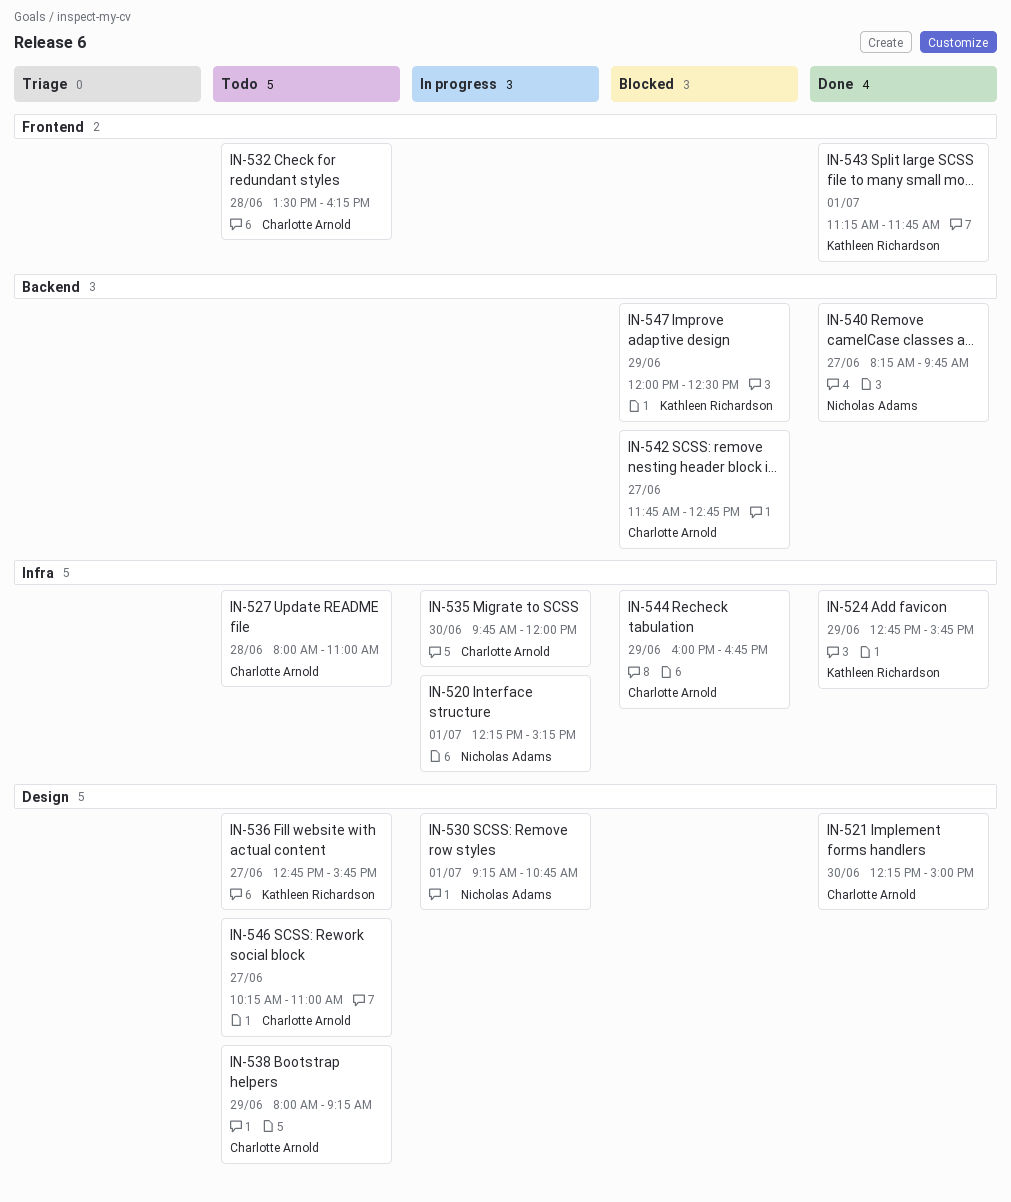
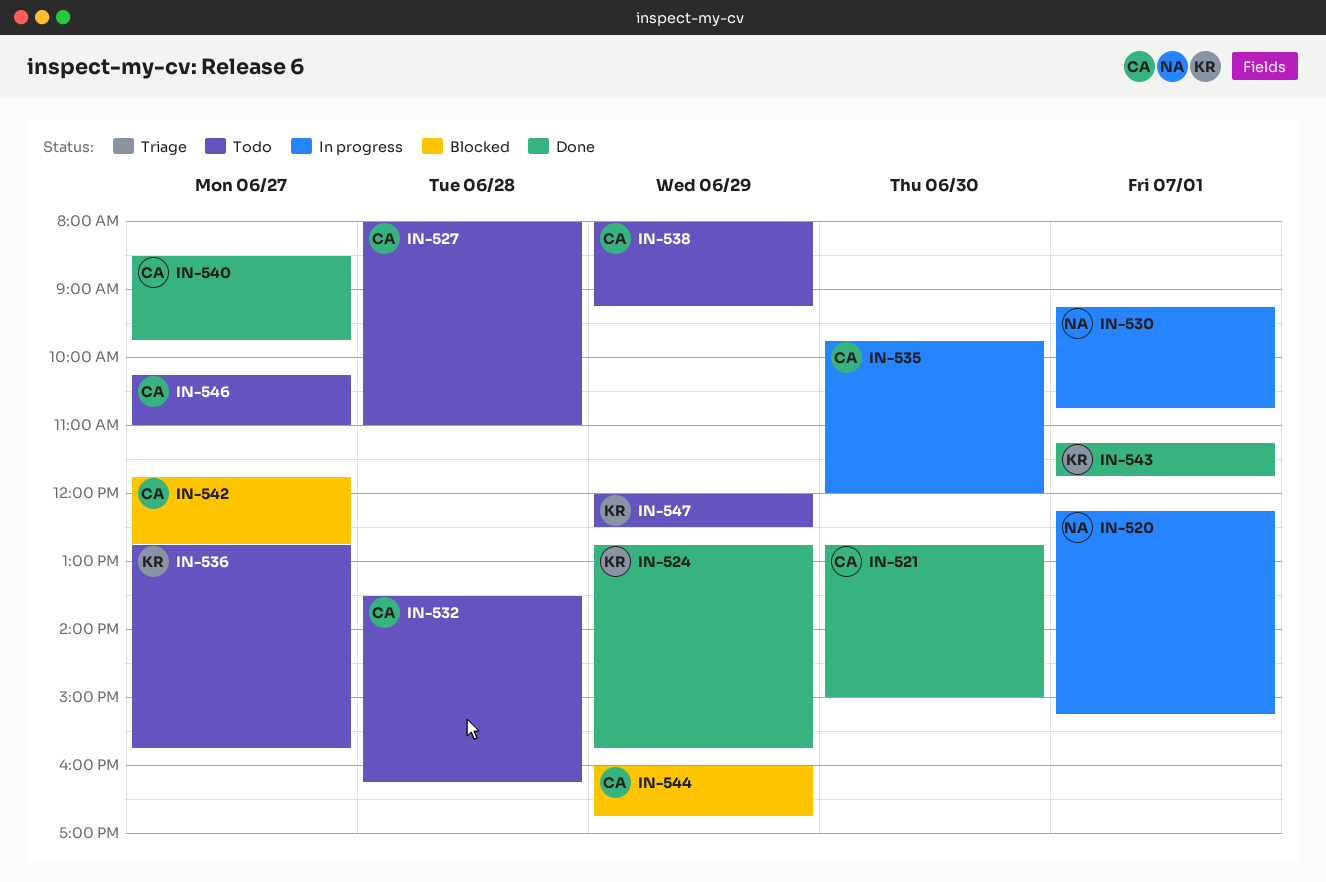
IN-521, begins: 12:15 -> 12:45
IN-540, owner: Nicholas Adams -> Charlotte Arnold
IN-540, begins: 08:15 -> 08:30
IN-547, status: Blocked -> Todo

